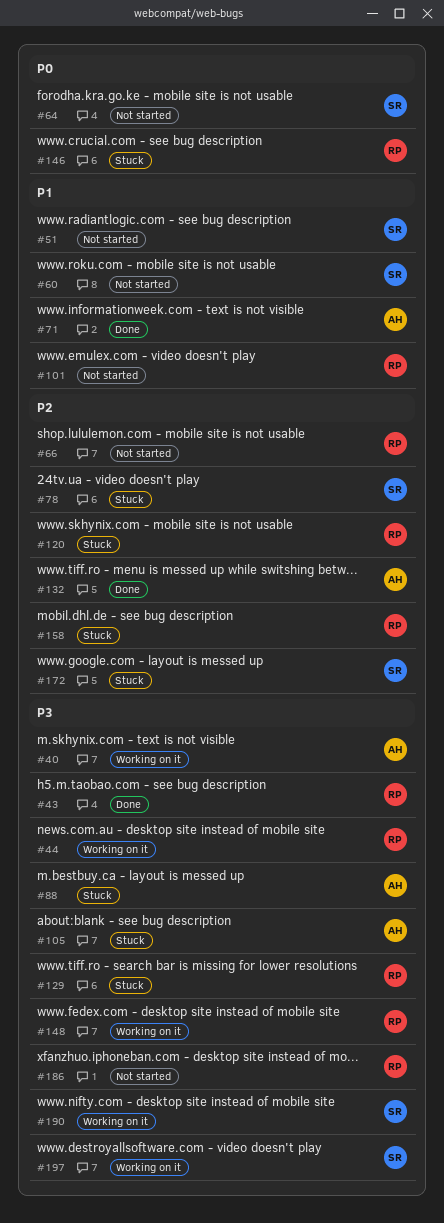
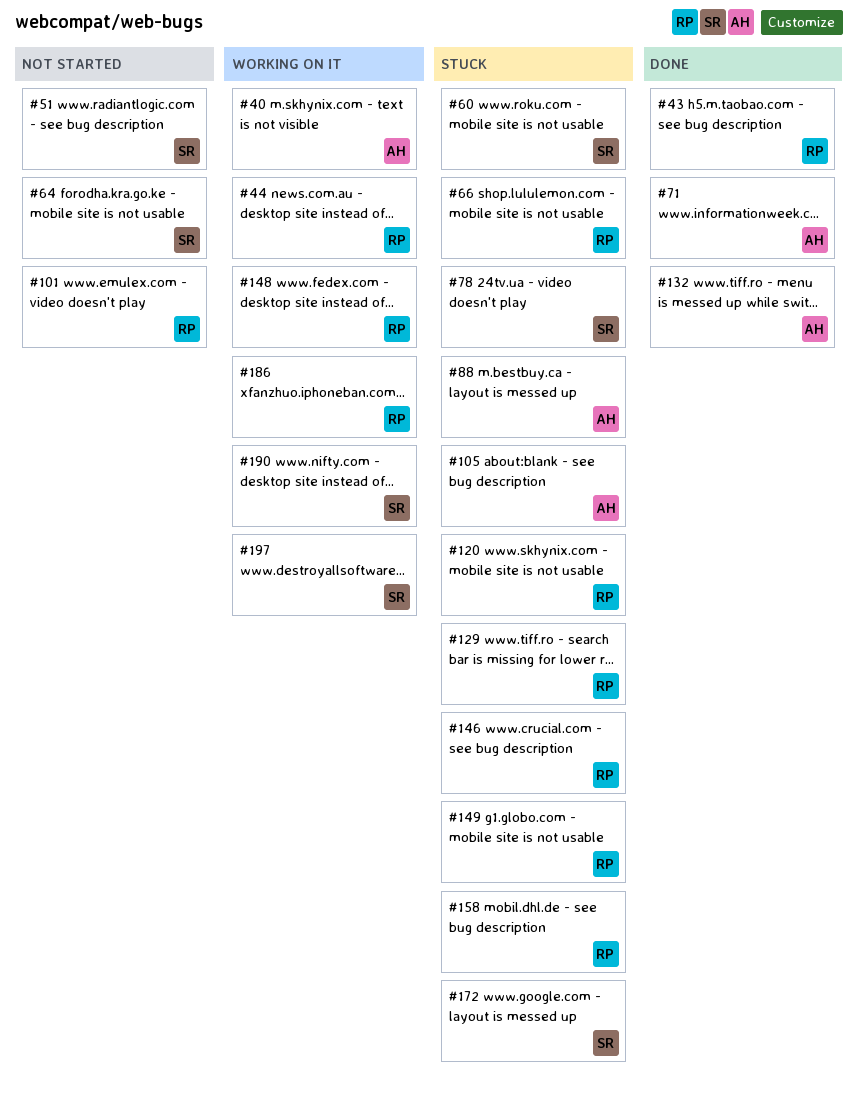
#60, status: Not started -> Stuck
#66, status: Not started -> Stuck
#149: none -> present
#186, status: Not started -> Working on it

